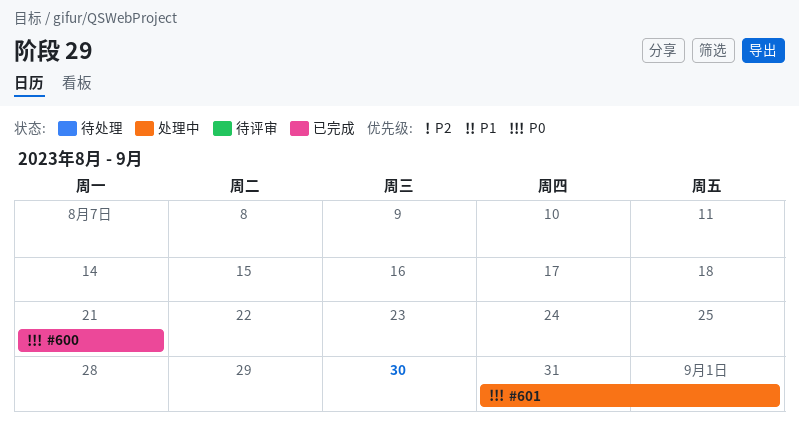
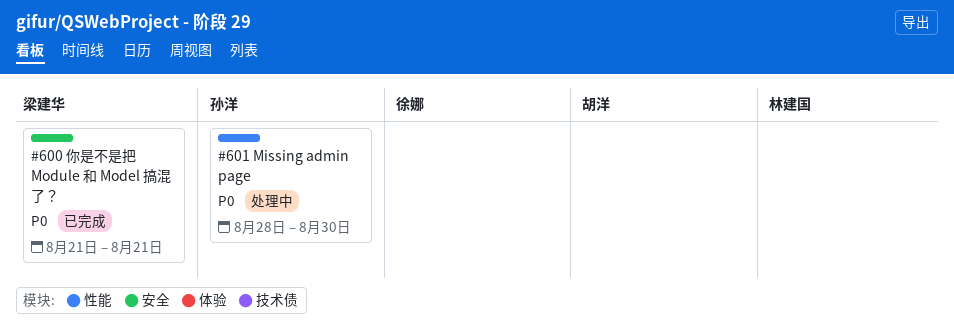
#601, start: Aug 31 -> Aug 28
#601, due: Sep 1 -> Aug 30

